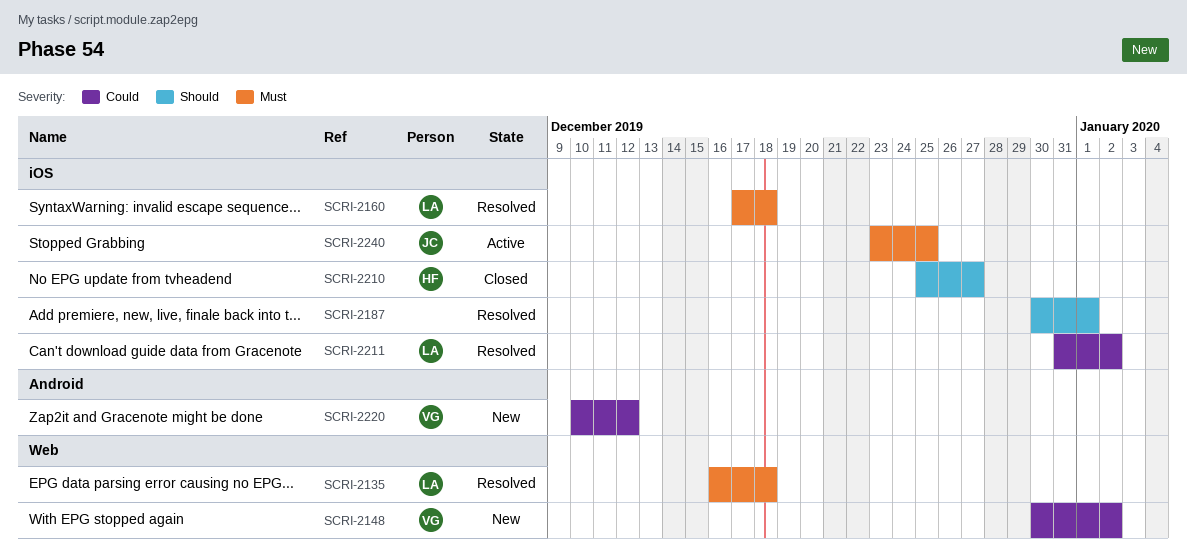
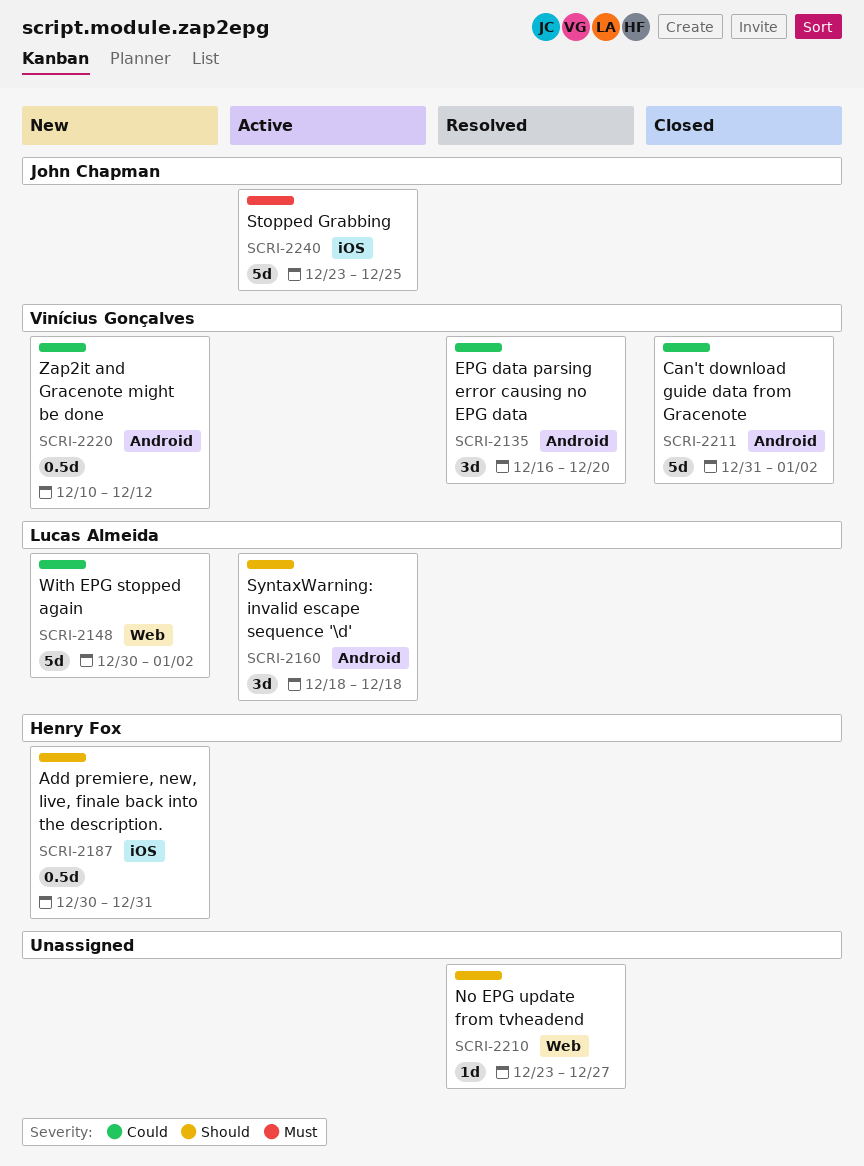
SCRI-2135, owner: Lucas Almeida -> Vinícius Gonçalves
SCRI-2135, priority: Must -> Could
SCRI-2135, label: Web -> Android
SCRI-2135, due: Dec 18 -> Dec 20
SCRI-2148, owner: Vinícius Gonçalves -> Lucas Almeida
SCRI-2160, status: Resolved -> Active
SCRI-2160, priority: Must -> Should
SCRI-2160, label: iOS -> Android
SCRI-2160, start: Dec 17 -> Dec 18
SCRI-2187, status: Resolved -> New
SCRI-2187, owner: none -> Henry Fox
SCRI-2187, due: Jan 1 -> Dec 31
SCRI-2210, status: Closed -> Resolved
SCRI-2210, owner: Henry Fox -> none
SCRI-2210, label: iOS -> Web
SCRI-2210, start: Dec 25 -> Dec 23
SCRI-2211, status: Resolved -> Closed
SCRI-2211, owner: Lucas Almeida -> Vinícius Gonçalves
SCRI-2211, label: iOS -> Android

